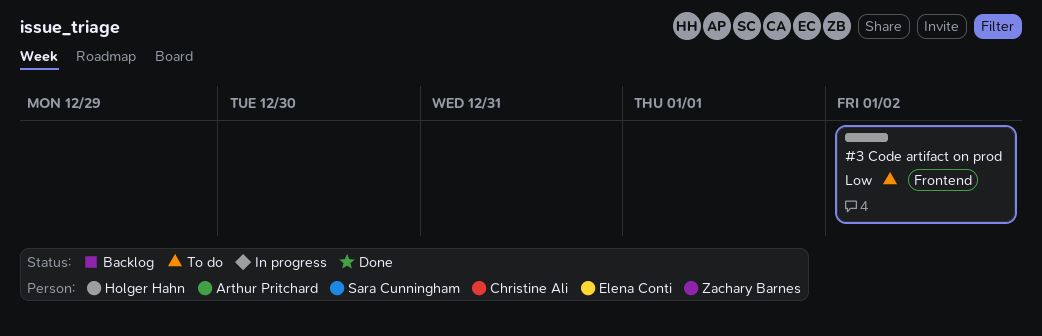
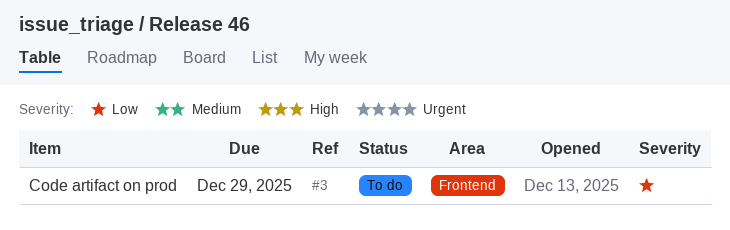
#3, due: Jan 2 -> Dec 29

